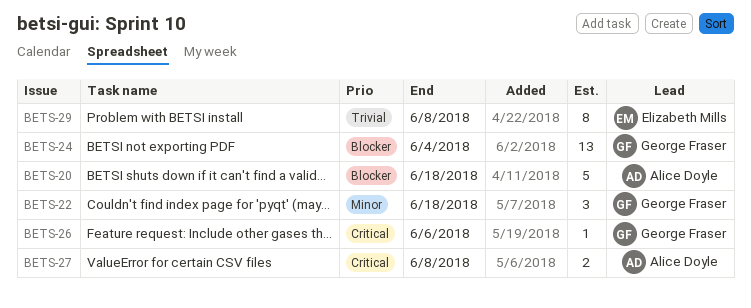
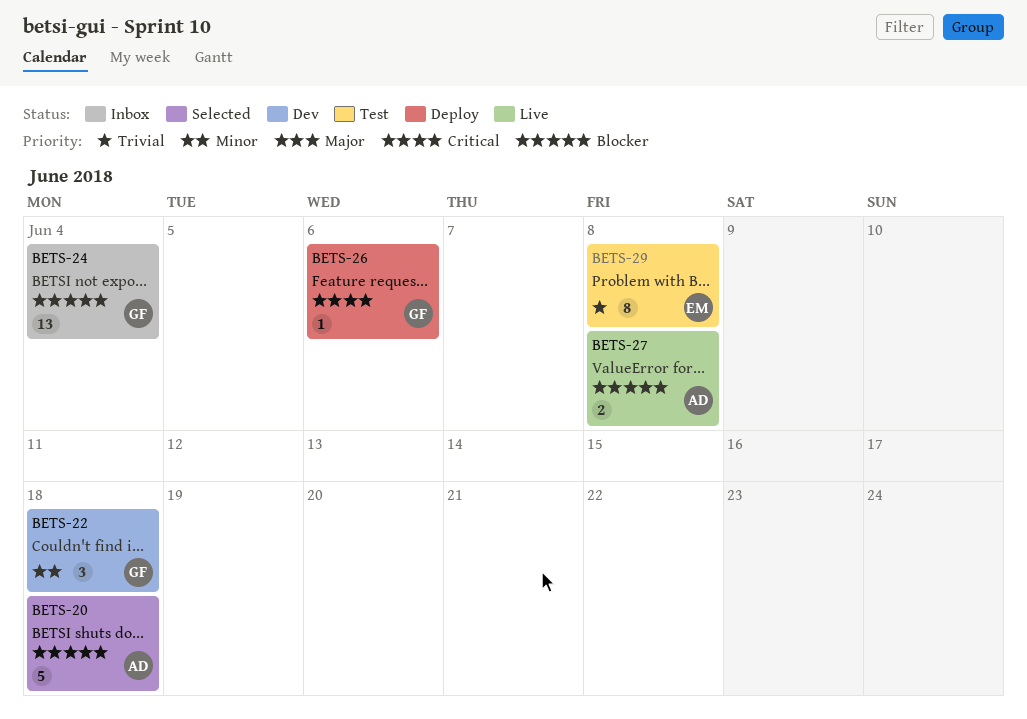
BETS-27, priority: Critical -> Blocker

